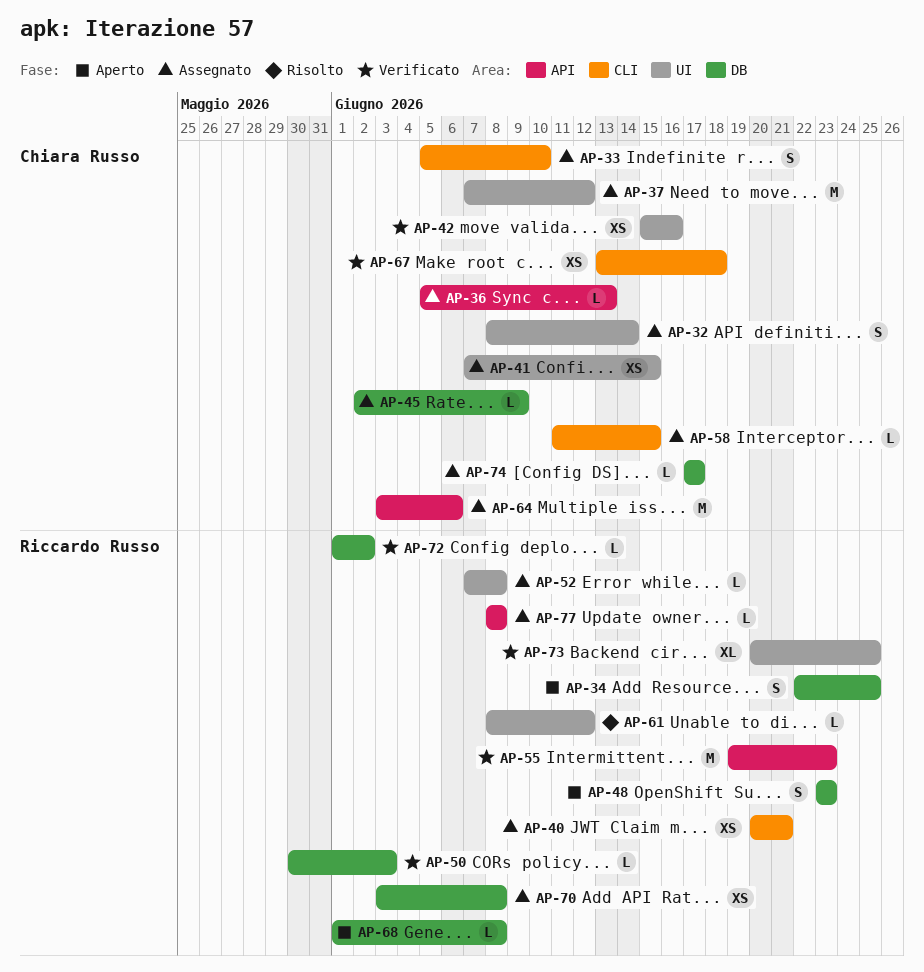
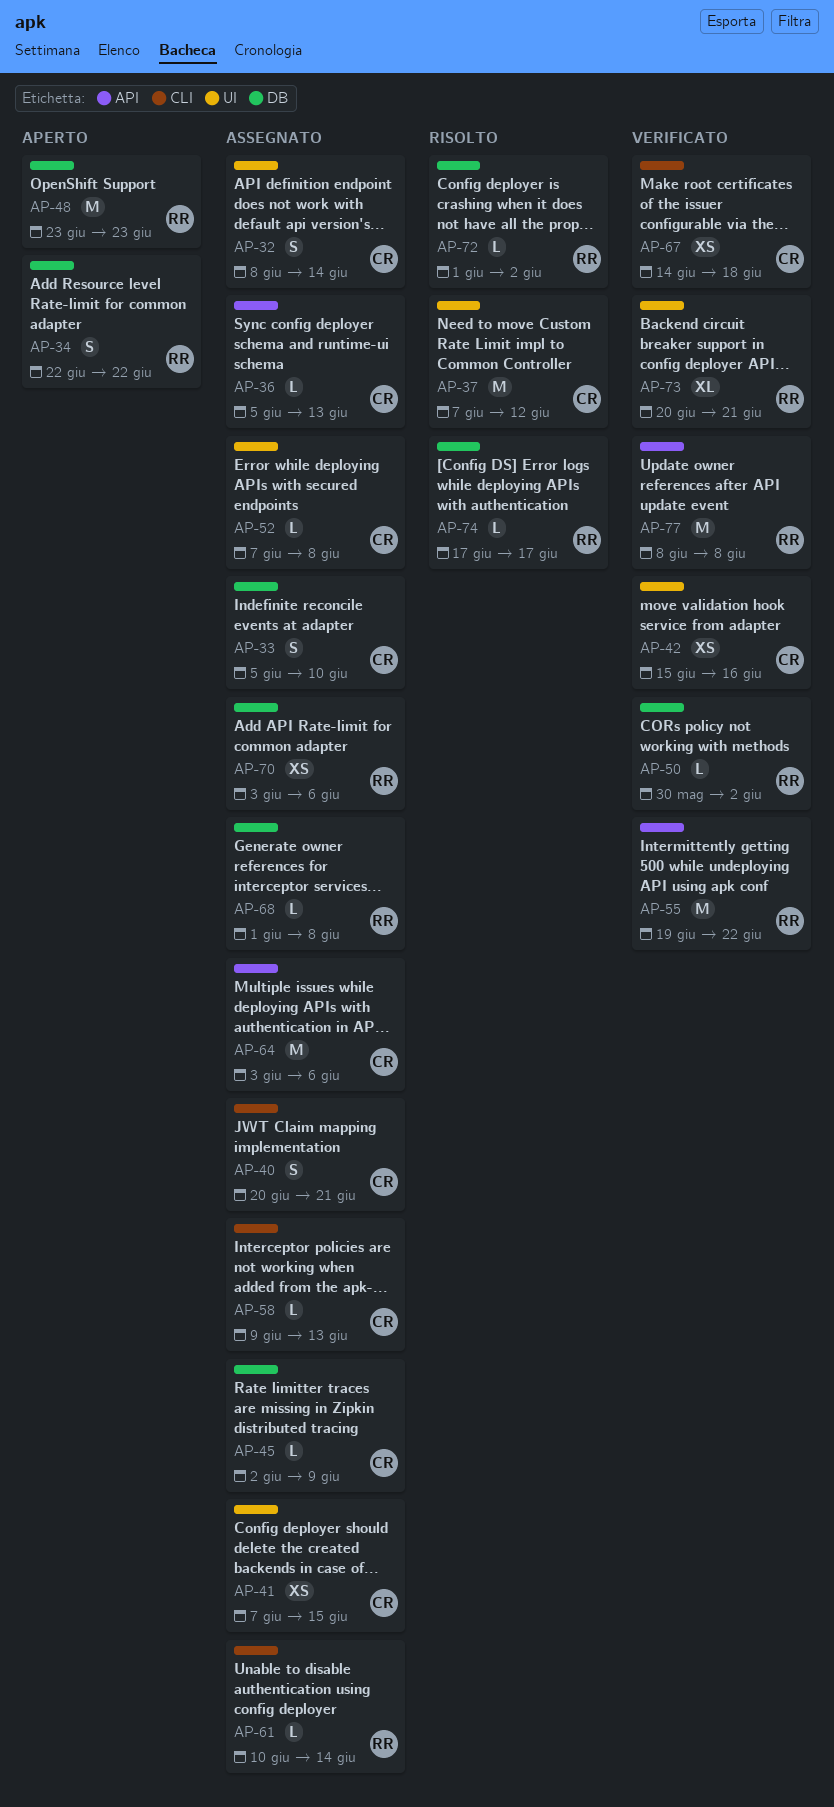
AP-33, label: CLI -> DB
AP-34, due: Jun 25 -> Jun 22
AP-37, status: Assegnato -> Risolto
AP-40, owner: Riccardo Russo -> Chiara Russo
AP-40, estimate: XS -> S
AP-48, estimate: S -> M
AP-50, due: Jun 3 -> Jun 2
AP-52, owner: Riccardo Russo -> Chiara Russo
AP-55, due: Jun 23 -> Jun 22
AP-58, start: Jun 11 -> Jun 9
AP-58, due: Jun 15 -> Jun 13
AP-61, status: Risolto -> Assegnato
AP-61, label: UI -> CLI
AP-61, start: Jun 8 -> Jun 10
AP-61, due: Jun 12 -> Jun 14
AP-67, start: Jun 13 -> Jun 14
AP-68, status: Aperto -> Assegnato
AP-70, due: Jun 8 -> Jun 6
AP-72, status: Verificato -> Risolto
AP-73, due: Jun 25 -> Jun 21
AP-74, status: Assegnato -> Risolto
AP-74, owner: Chiara Russo -> Riccardo Russo
AP-77, status: Assegnato -> Verificato
AP-77, estimate: L -> M

